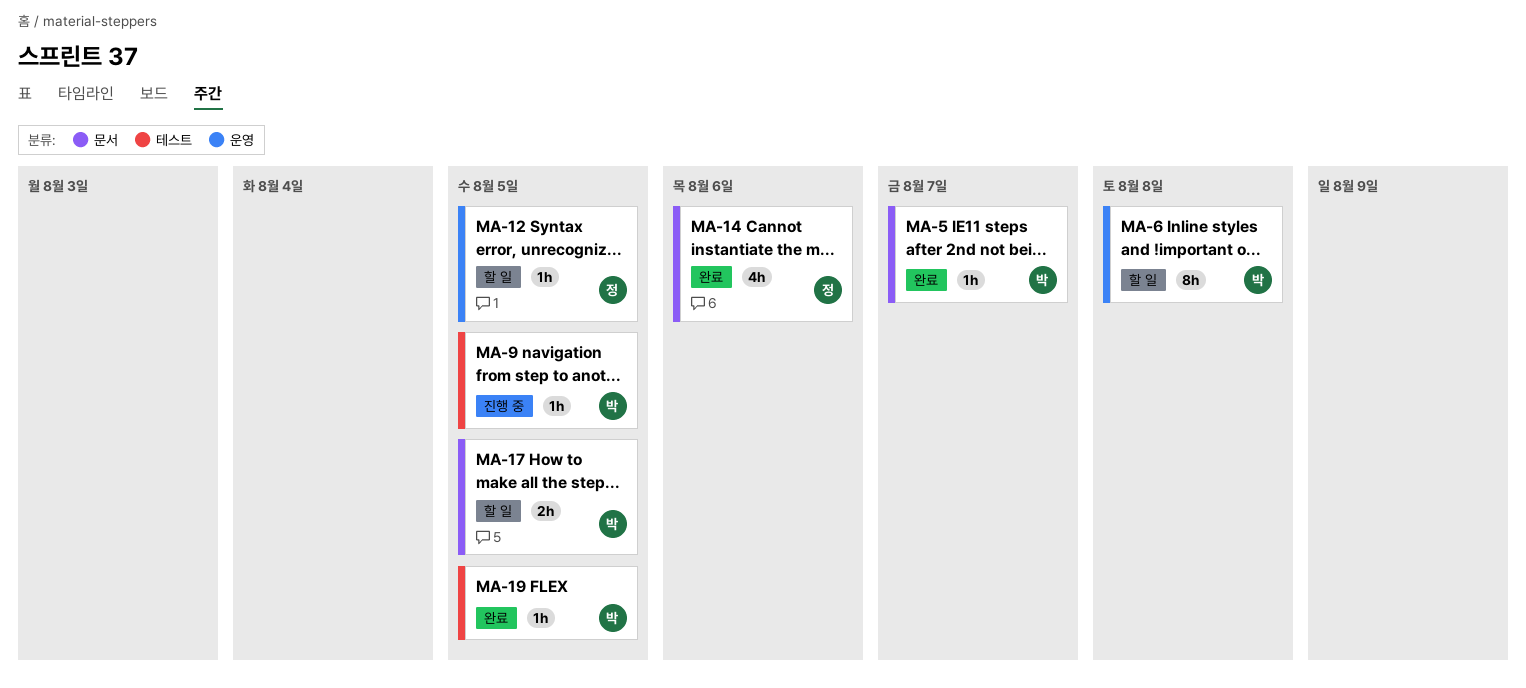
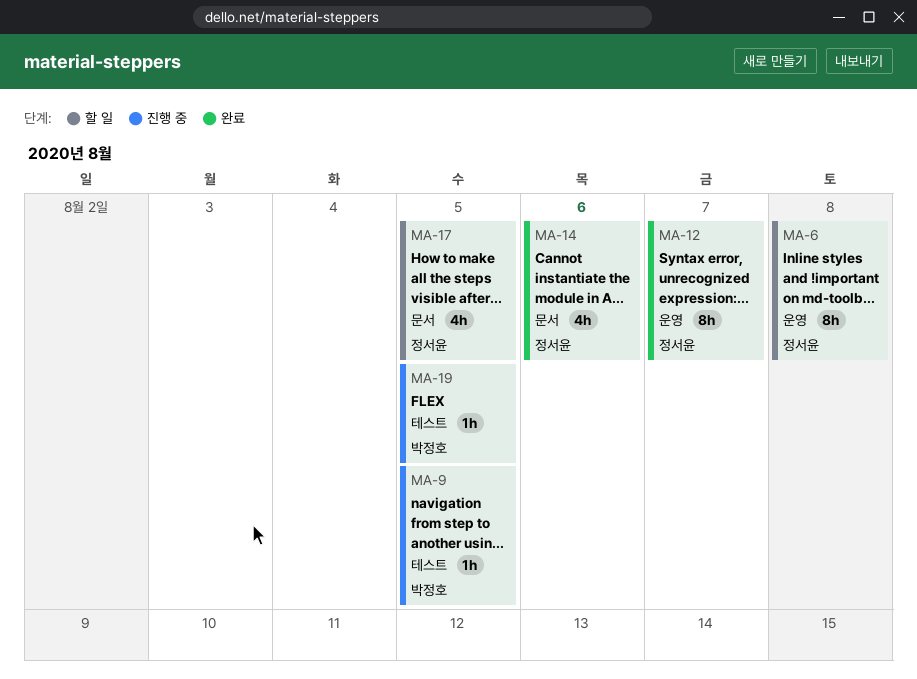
MA-5: present -> none
MA-6, owner: 박정호 -> 정서윤
MA-12, status: 할 일 -> 완료
MA-12, estimate: 1h -> 8h
MA-12, due: Aug 5 -> Aug 7
MA-17, owner: 박정호 -> 정서윤
MA-17, estimate: 2h -> 4h
MA-19, status: 완료 -> 진행 중

